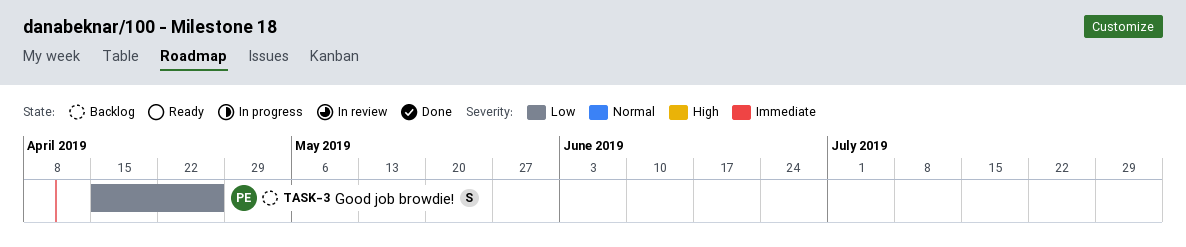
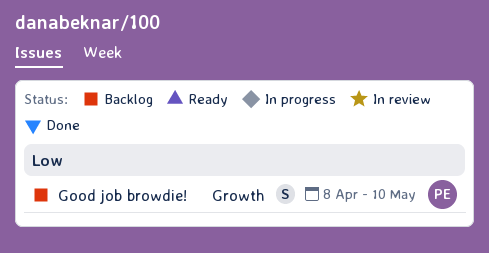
Good job browdie!, start: Apr 15 -> Apr 8
Good job browdie!, due: Apr 26 -> May 10

